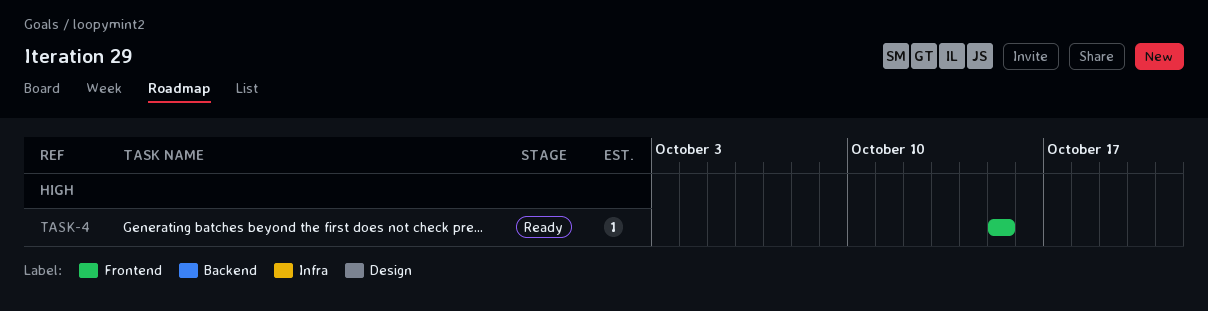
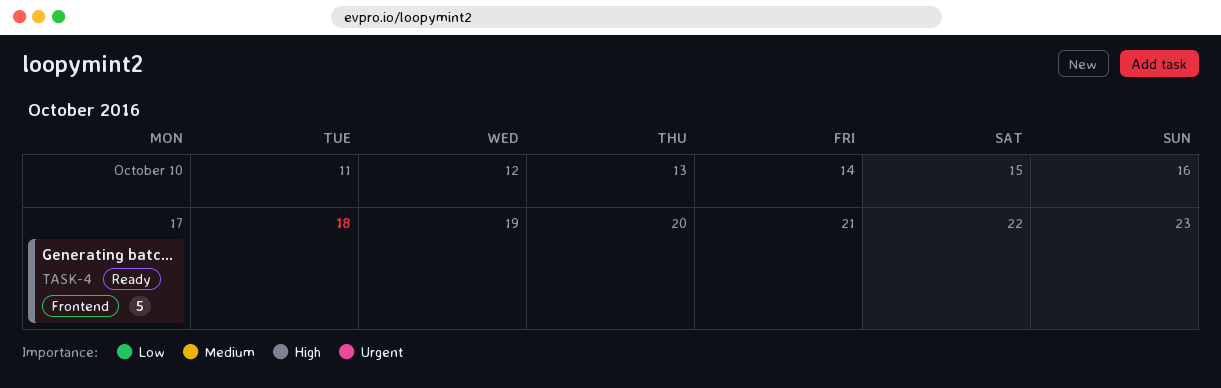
TASK-4, estimate: 1 -> 5
TASK-4, due: Oct 15 -> Oct 17

